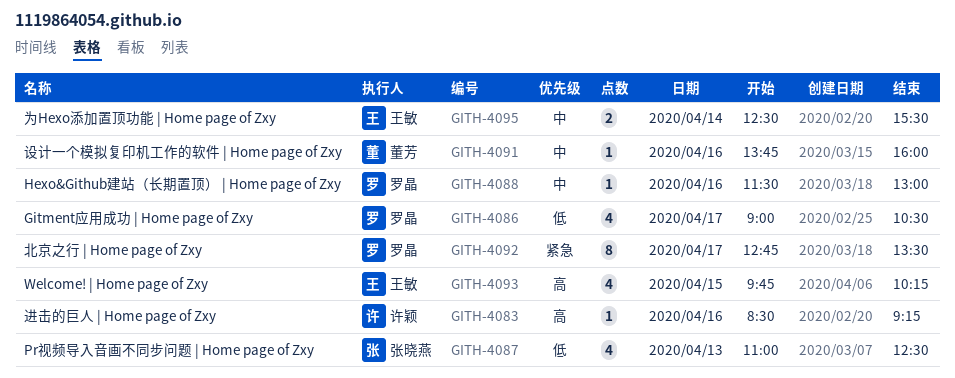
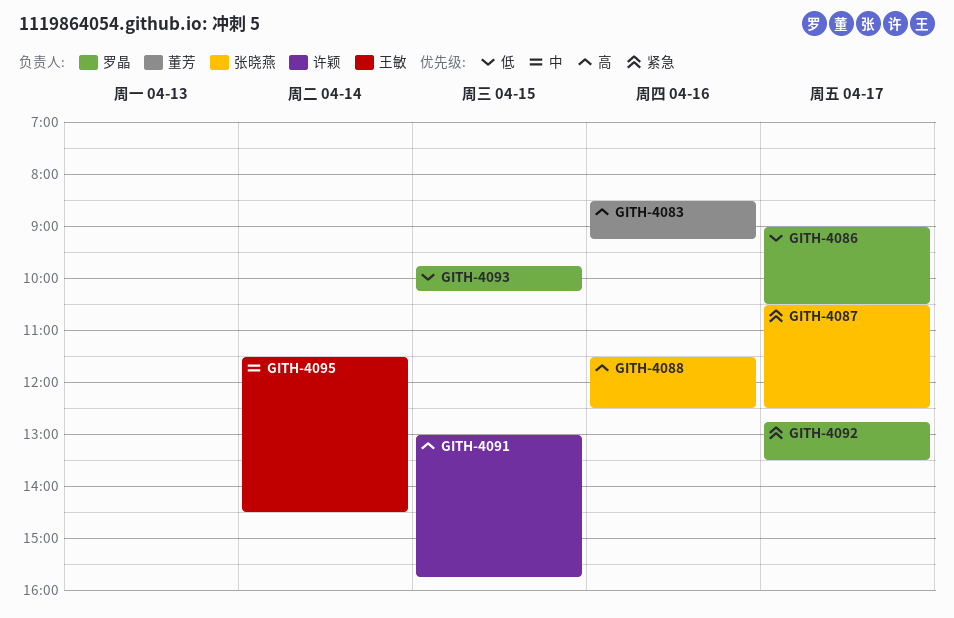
GITH-4083, owner: 许颖 -> 董芳
GITH-4087, priority: 低 -> 紧急
GITH-4087, day: Apr 13 -> Apr 17
GITH-4087, begins: 11:00 -> 10:30
GITH-4088, owner: 罗晶 -> 张晓燕
GITH-4088, priority: 中 -> 高
GITH-4088, ends: 13:00 -> 12:30
GITH-4091, owner: 董芳 -> 许颖
GITH-4091, priority: 中 -> 高
GITH-4091, day: Apr 16 -> Apr 15
GITH-4091, begins: 13:45 -> 13:00
GITH-4091, ends: 16:00 -> 15:45
GITH-4093, owner: 王敏 -> 罗晶
GITH-4093, priority: 高 -> 低
GITH-4095, begins: 12:30 -> 11:30
GITH-4095, ends: 15:30 -> 14:30

